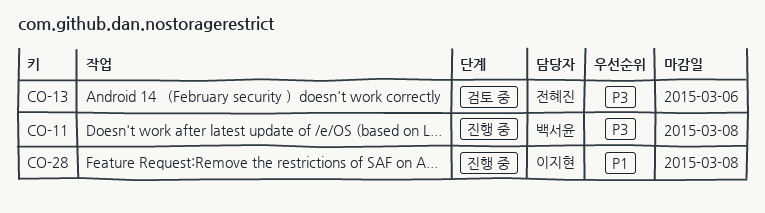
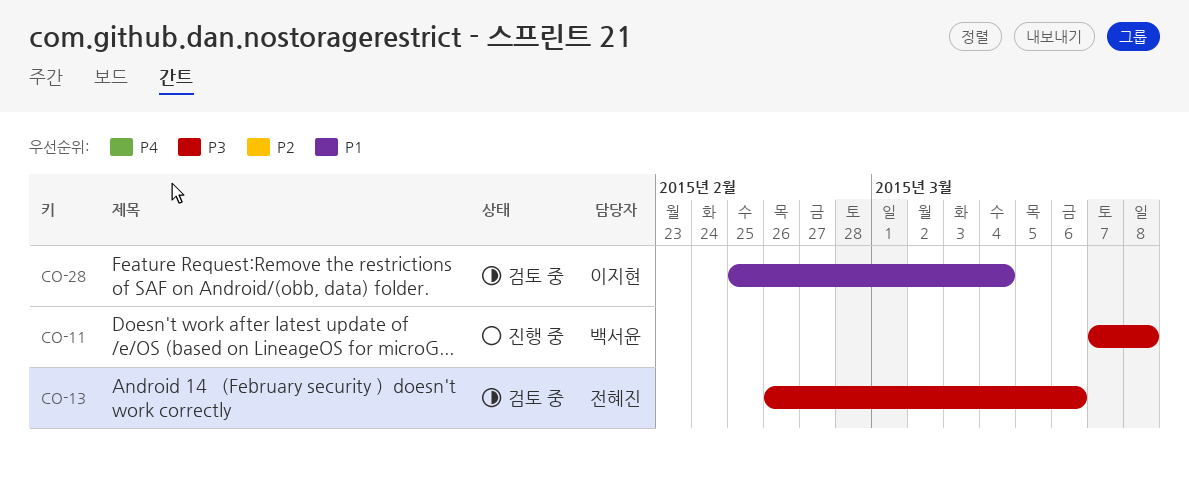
CO-28, status: 진행 중 -> 검토 중
CO-28, due: Mar 8 -> Mar 4

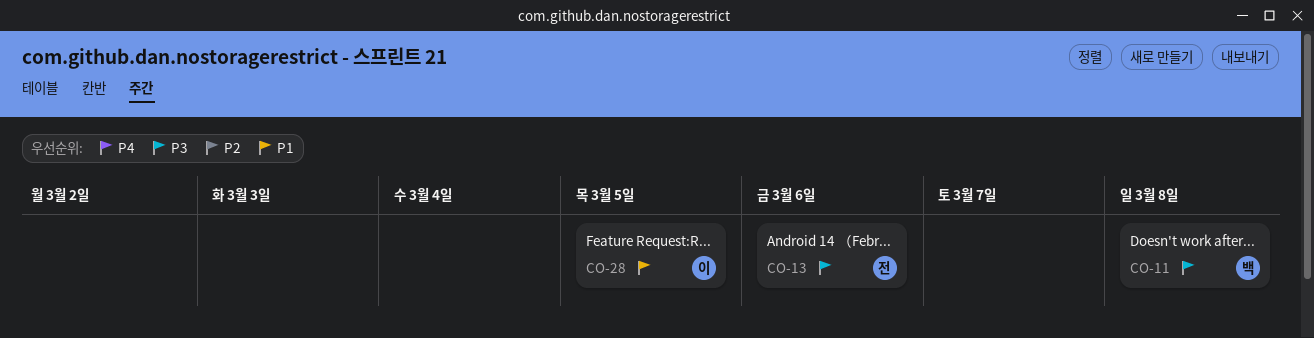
CO-28, due: Mar 4 -> Mar 5

